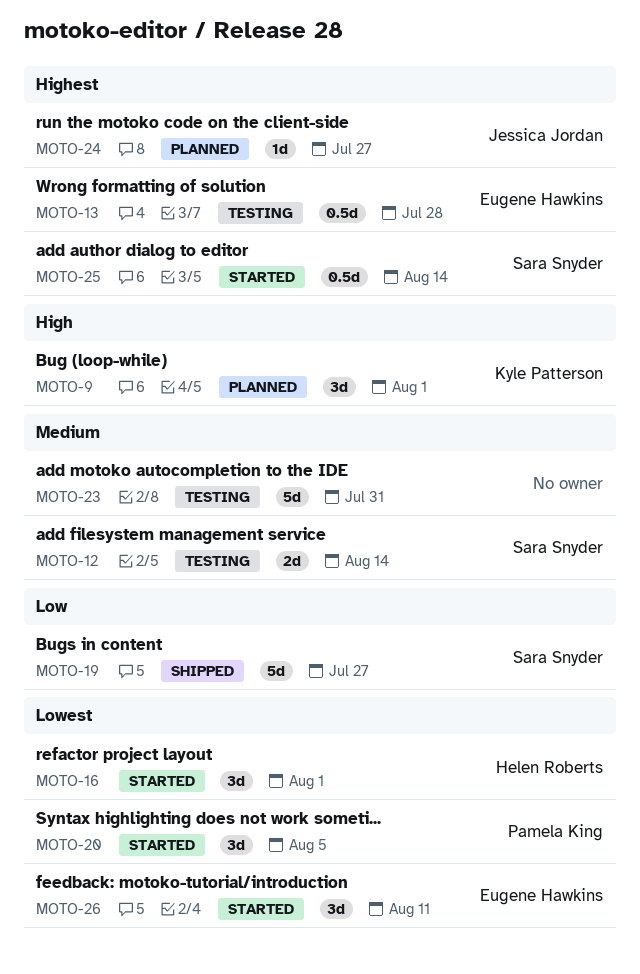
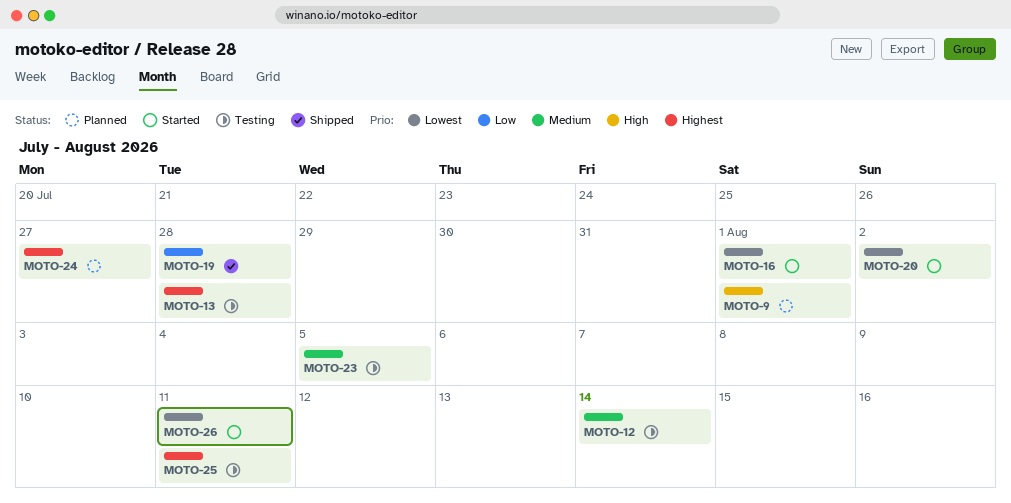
MOTO-19, due: Jul 27 -> Jul 28
MOTO-20, due: Aug 5 -> Aug 2
MOTO-23, due: Jul 31 -> Aug 5
MOTO-25, status: Started -> Testing
MOTO-25, due: Aug 14 -> Aug 11

